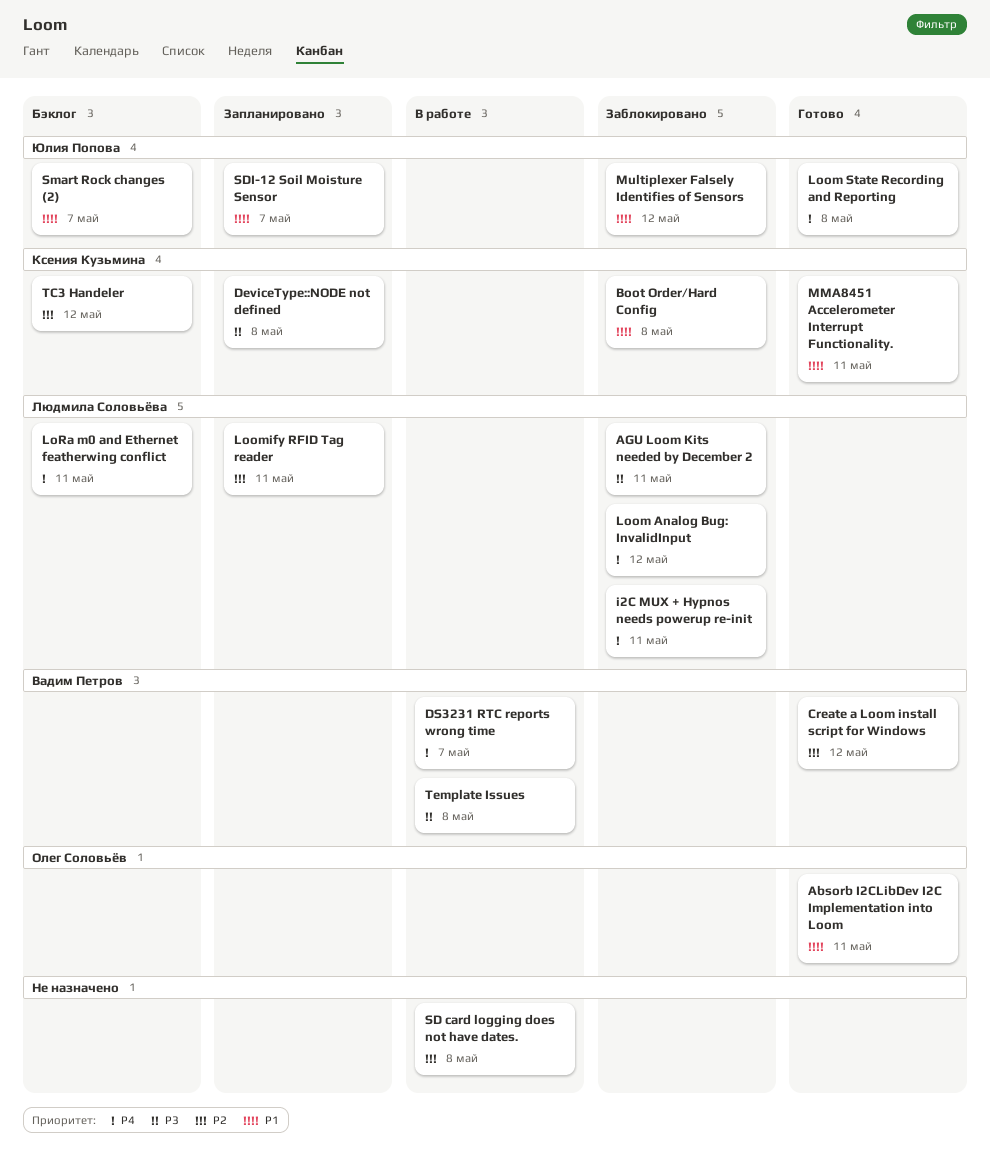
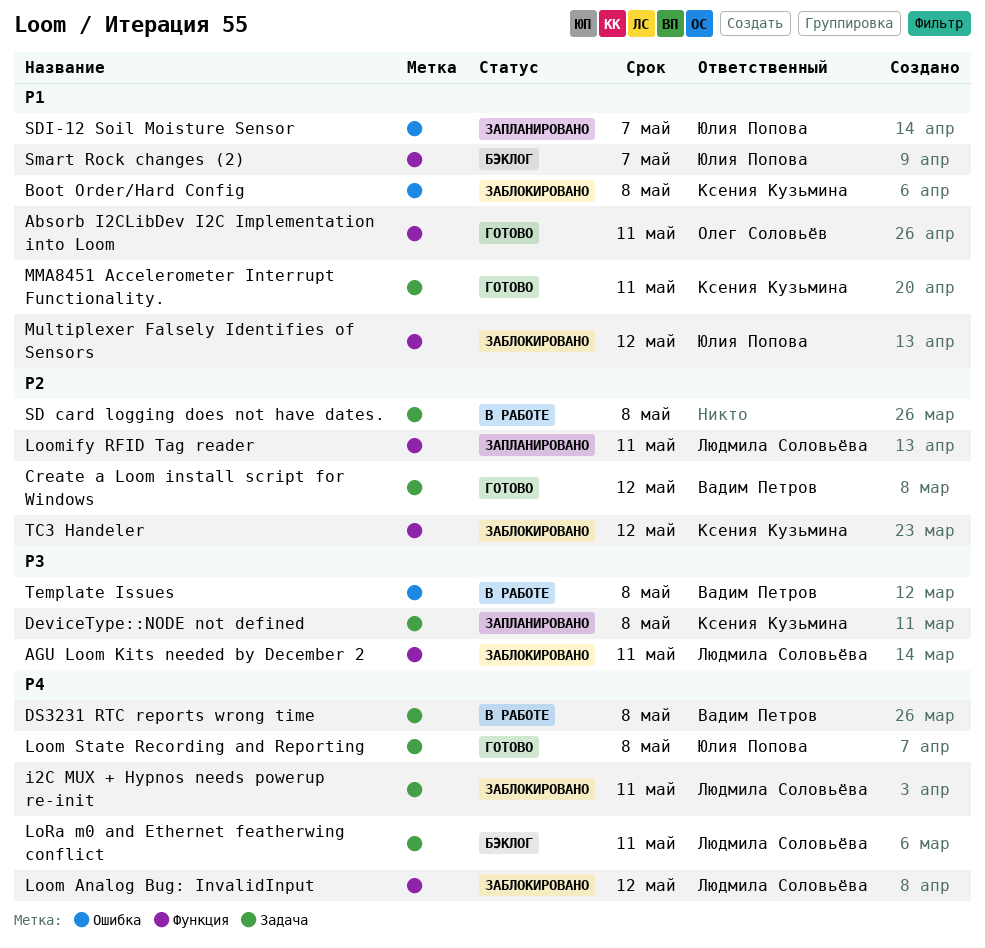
DS3231 RTC reports wrong time, due: May 7 -> May 8
TC3 Handeler, status: Бэклог -> Заблокировано

